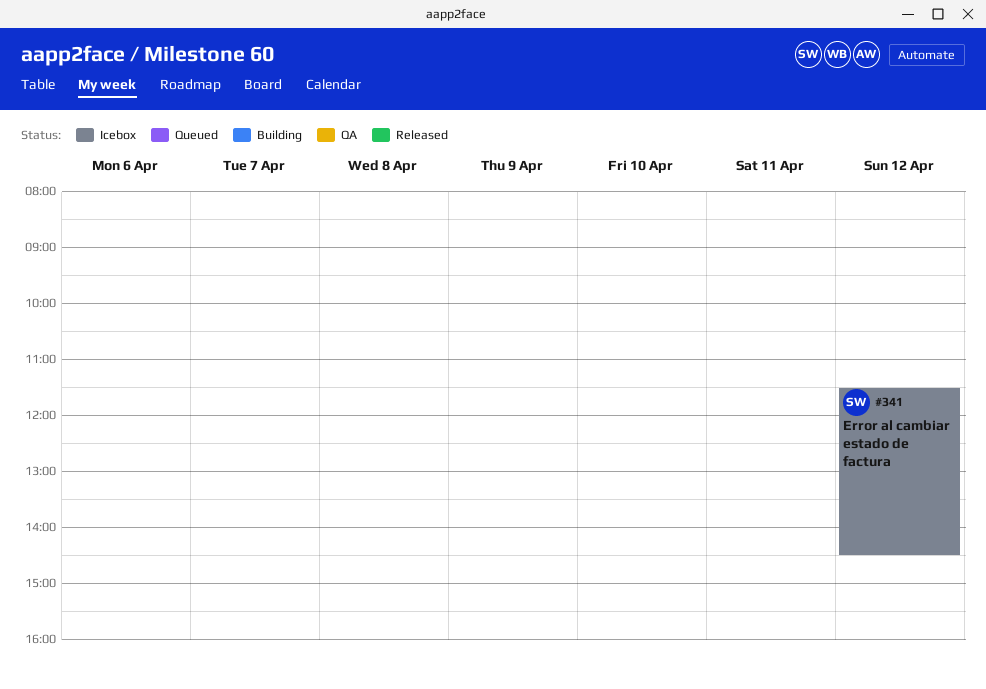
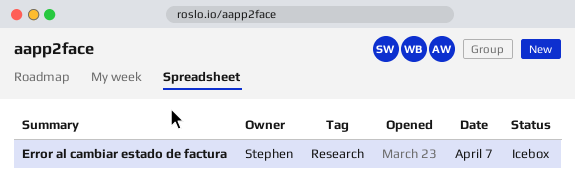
Error al cambiar estado de factura, day: Apr 12 -> Apr 7

